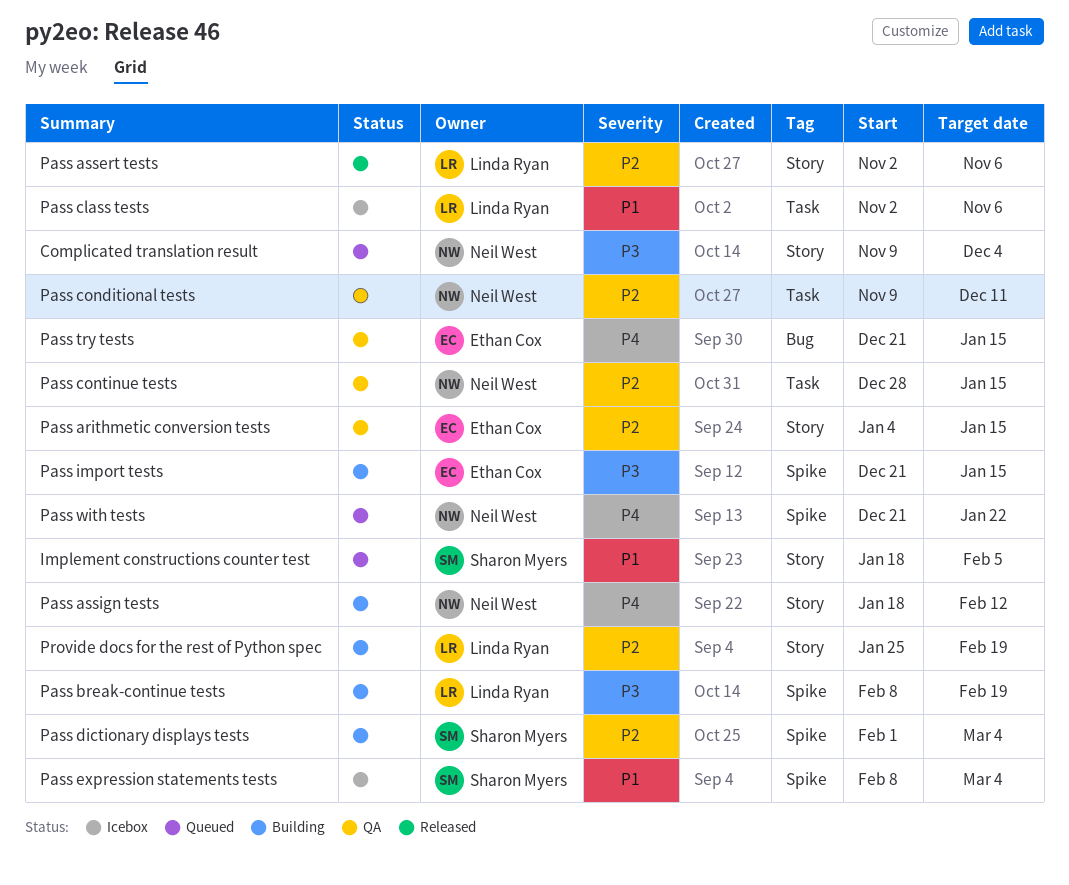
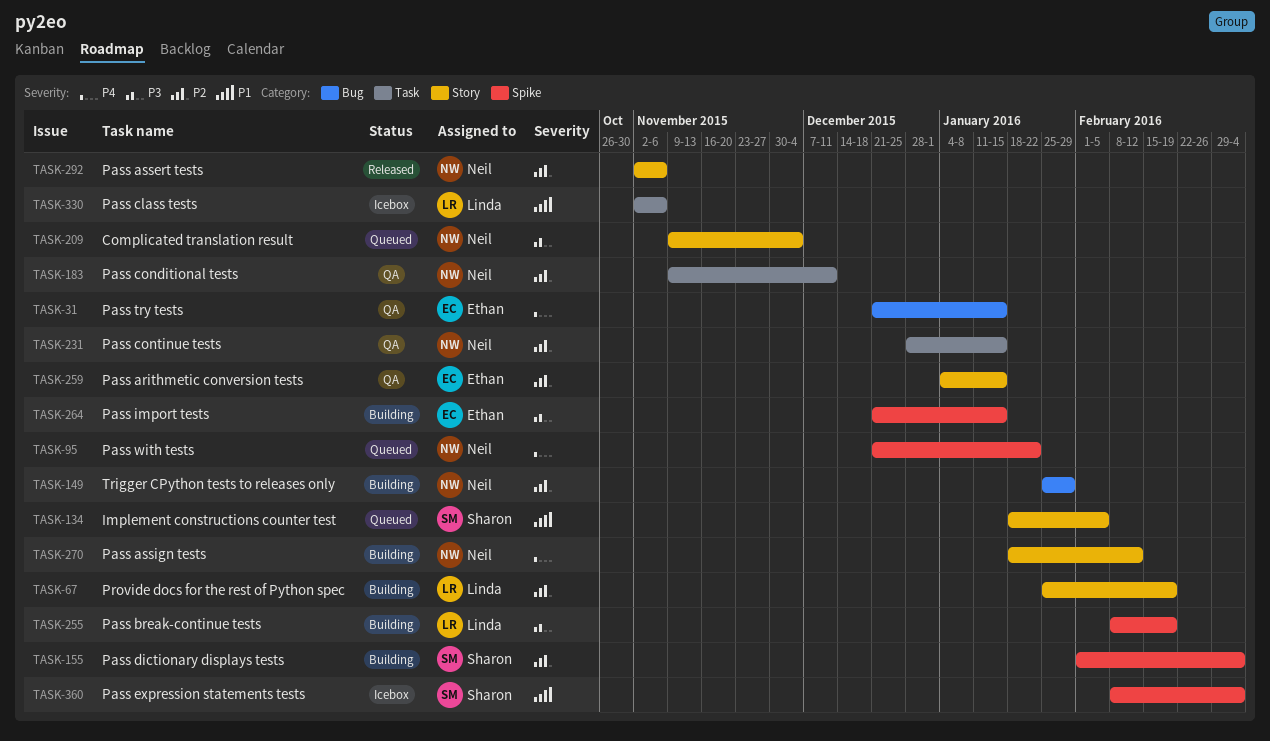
Pass assert tests, owner: Linda Ryan -> Neil West
Trigger CPython tests to releases only: none -> present

